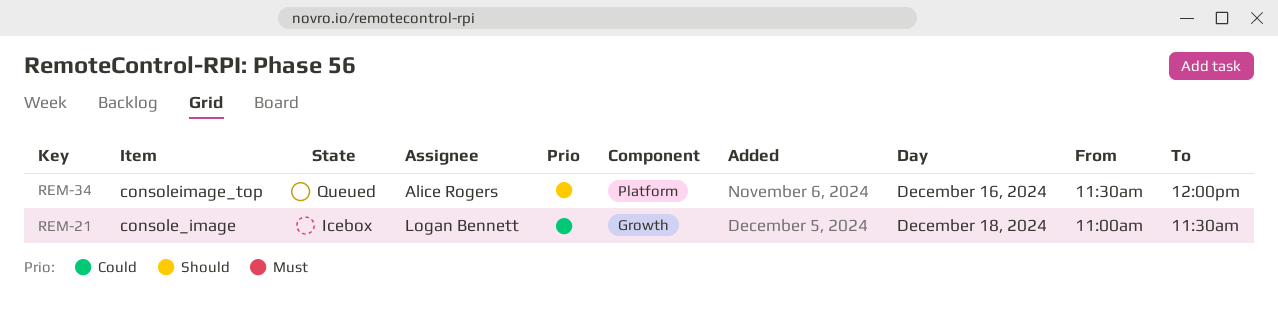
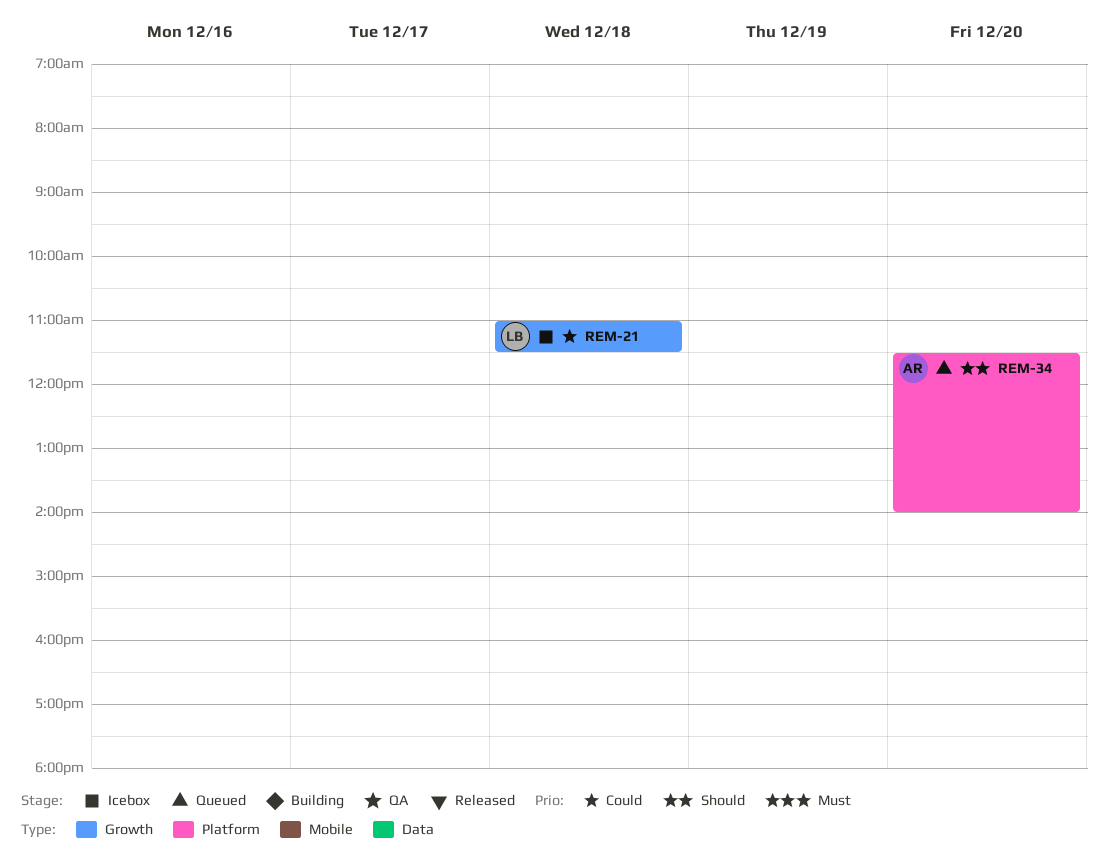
REM-34, day: Dec 16 -> Dec 20
REM-34, ends: 12:00 -> 14:00

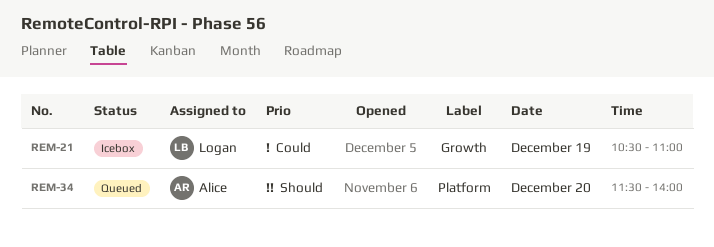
REM-21, day: Dec 18 -> Dec 19
REM-21, begins: 11:00 -> 10:30
REM-21, ends: 11:30 -> 11:00

